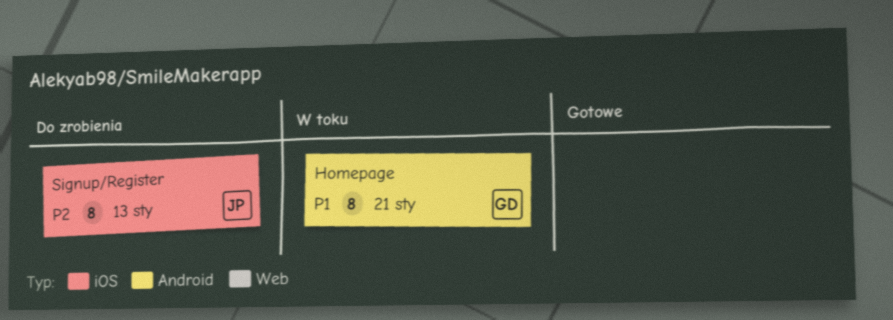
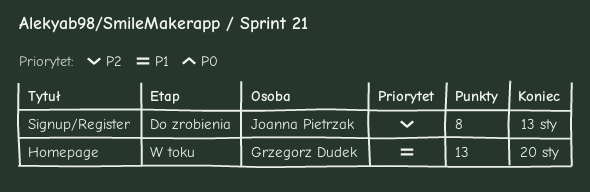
Homepage, estimate: 8 -> 13
Homepage, due: Jan 21 -> Jan 20

